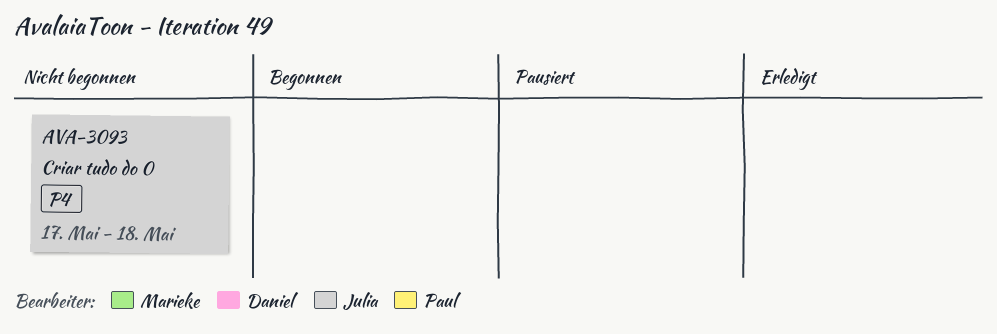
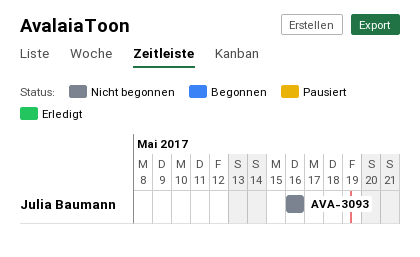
AVA-3093, start: May 17 -> May 16
AVA-3093, due: May 18 -> May 16

